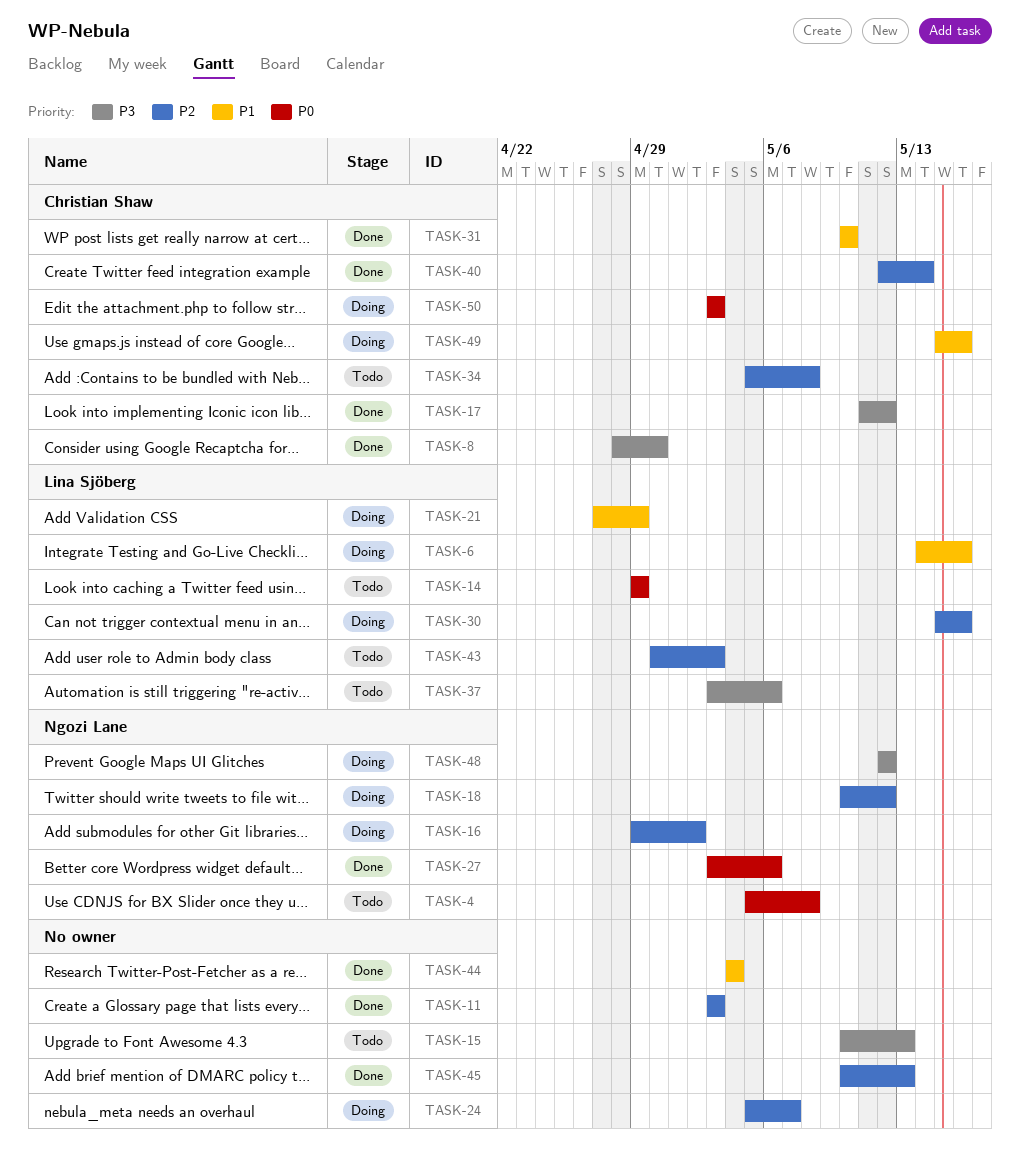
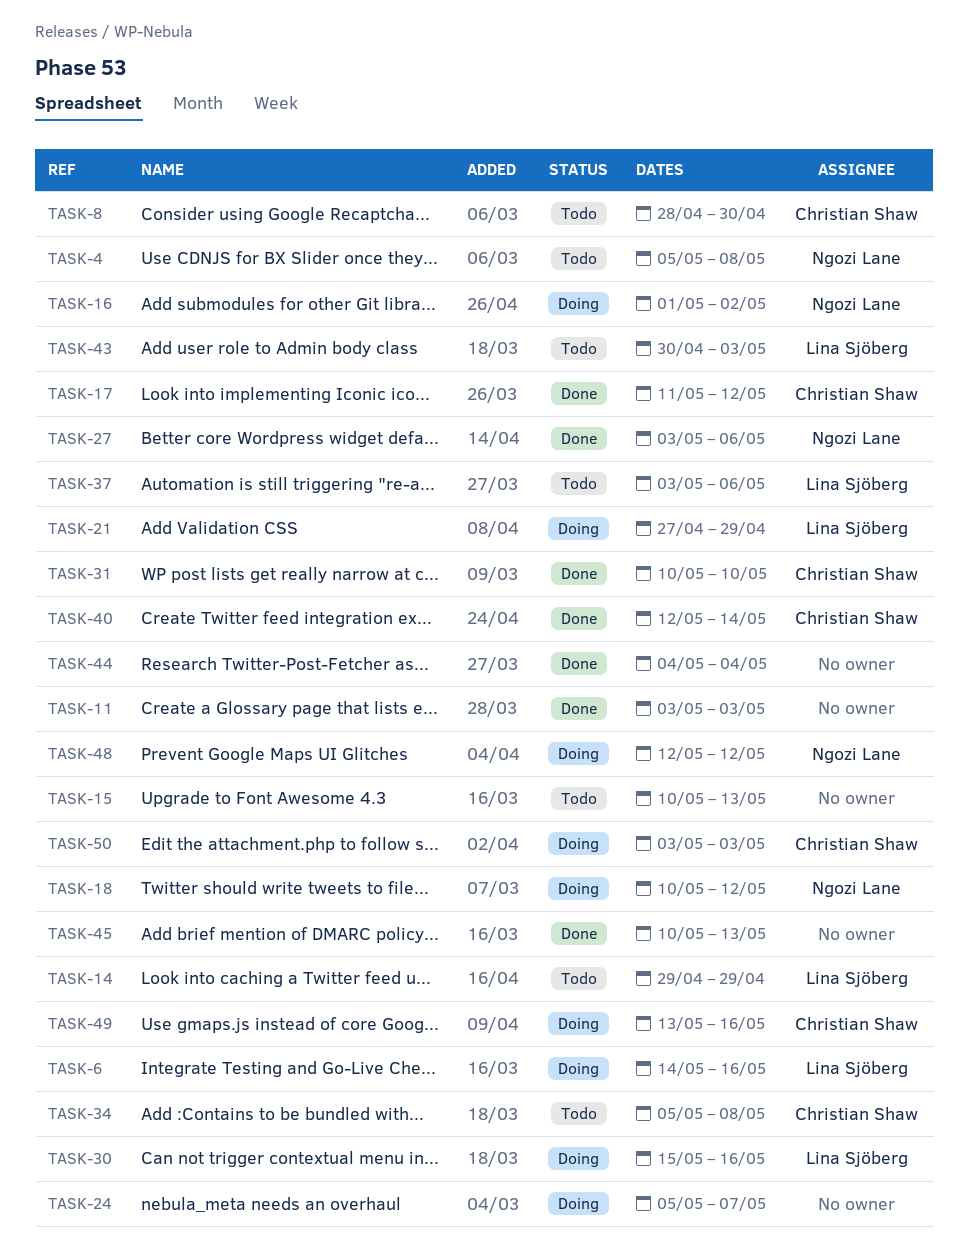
TASK-8, status: Done -> Todo
TASK-16, start: Apr 29 -> May 1
TASK-49, start: May 15 -> May 13

